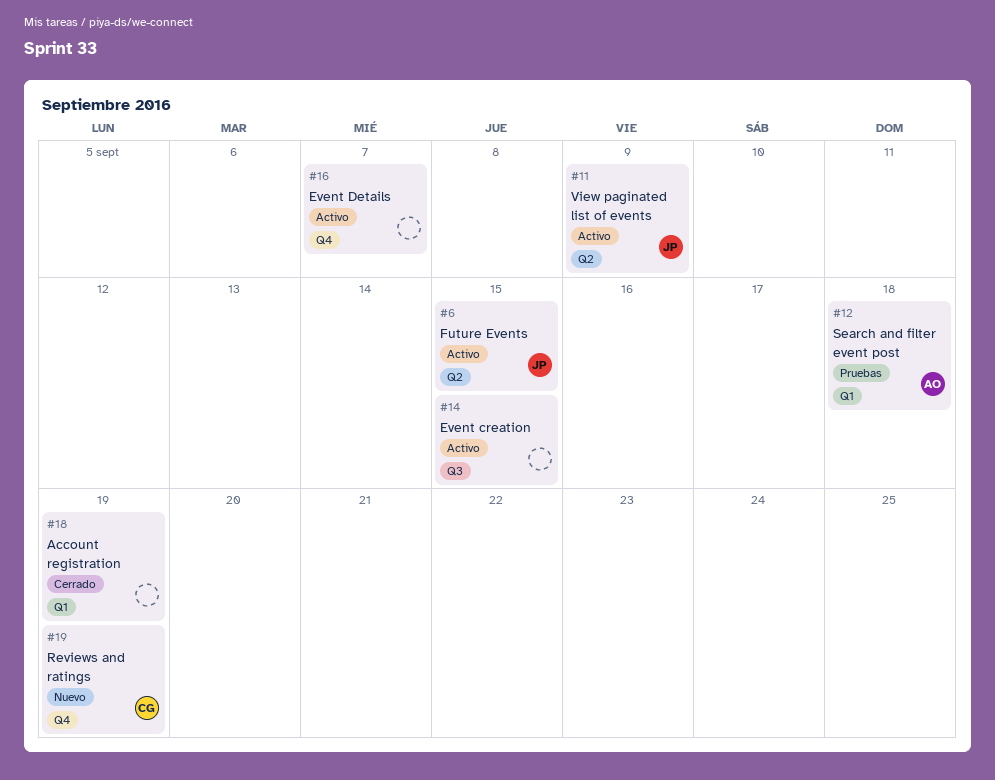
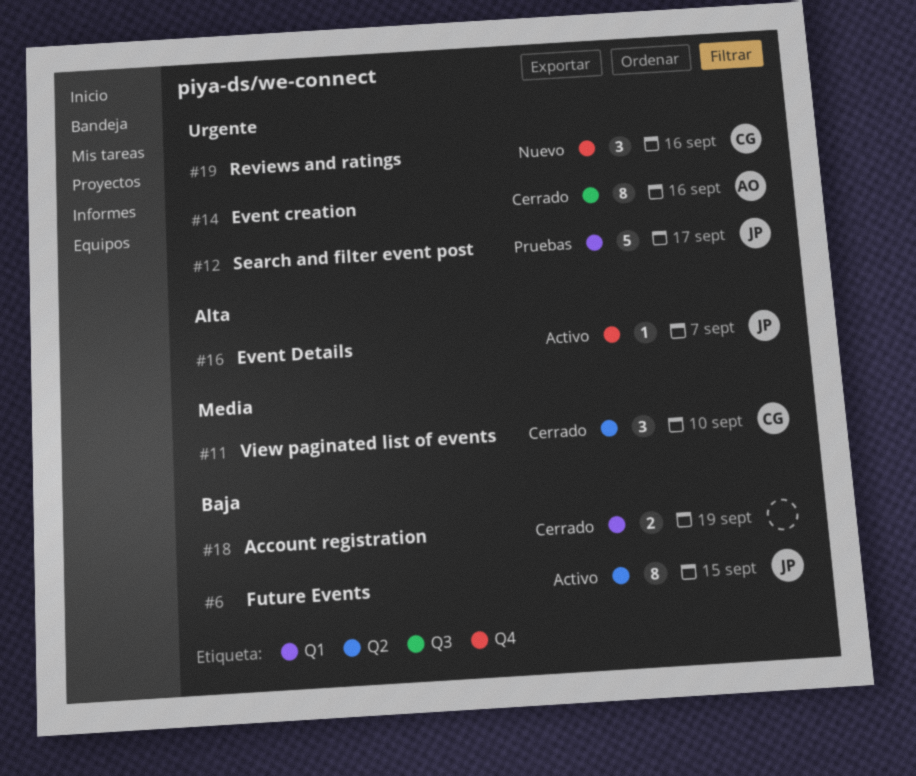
#11, status: Activo -> Cerrado
#11, owner: JP -> CG
#11, due: Sep 9 -> Sep 10
#12, owner: AO -> JP
#12, due: Sep 18 -> Sep 17
#14, status: Activo -> Cerrado
#14, owner: none -> AO
#14, due: Sep 15 -> Sep 16
#16, owner: none -> JP
#19, due: Sep 19 -> Sep 16

